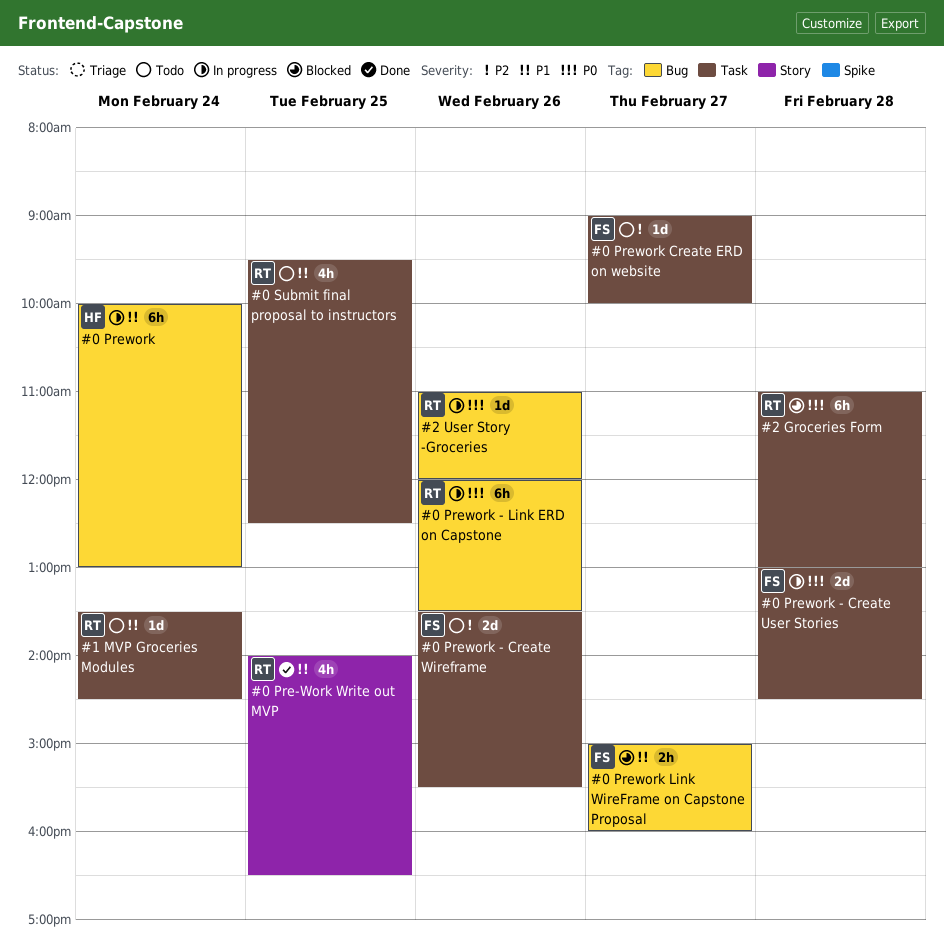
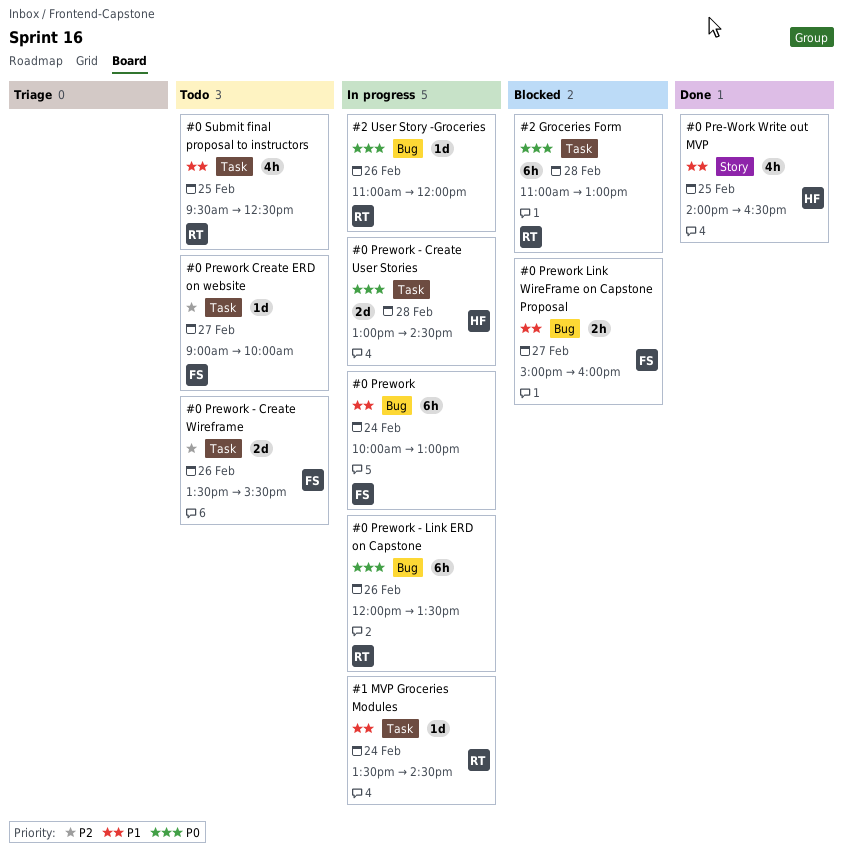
#0 Pre-Work Write out MVP, owner: RT -> HF
#0 Prework, owner: HF -> FS
#0 Prework - Create User Stories, owner: FS -> HF
#1 MVP Groceries Modules, status: Todo -> In progress

